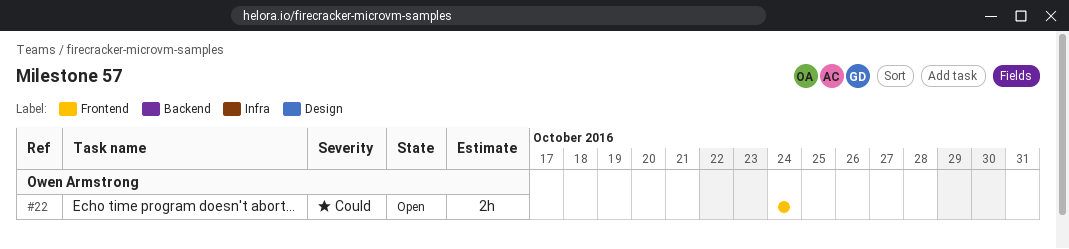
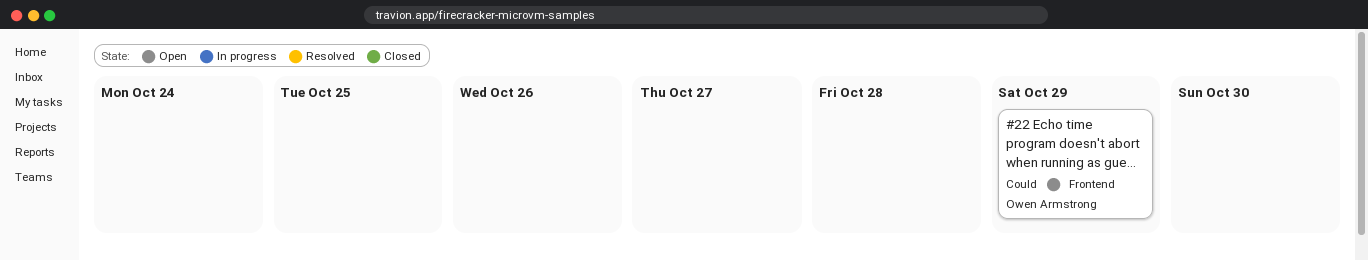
#22, due: Oct 24 -> Oct 29

